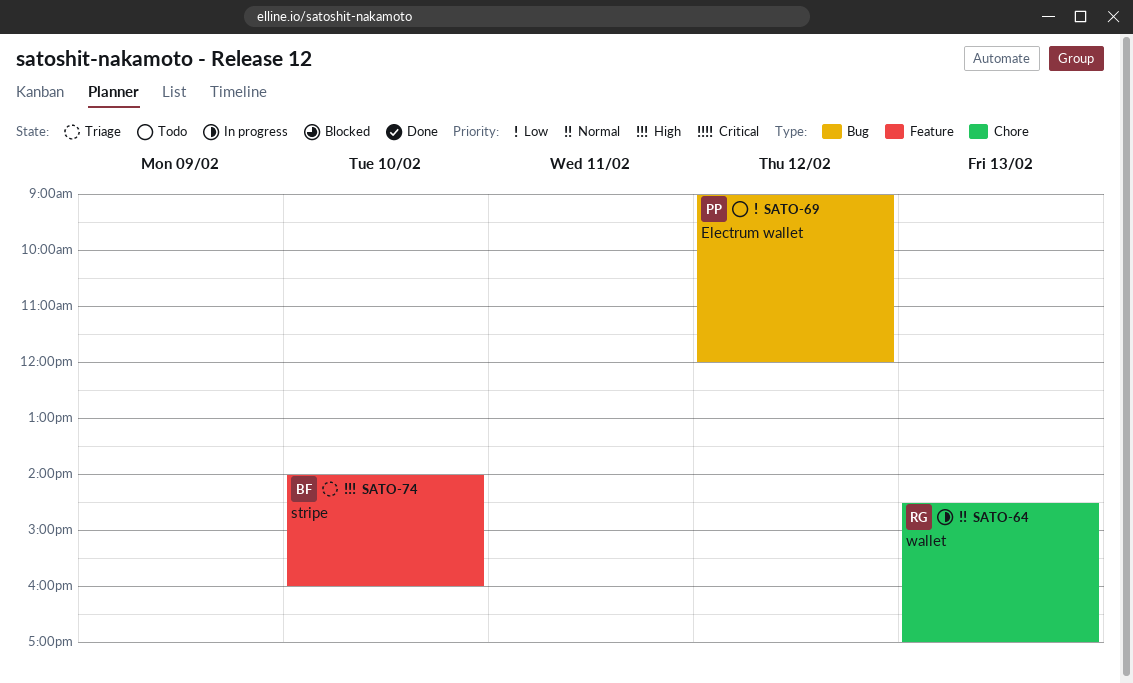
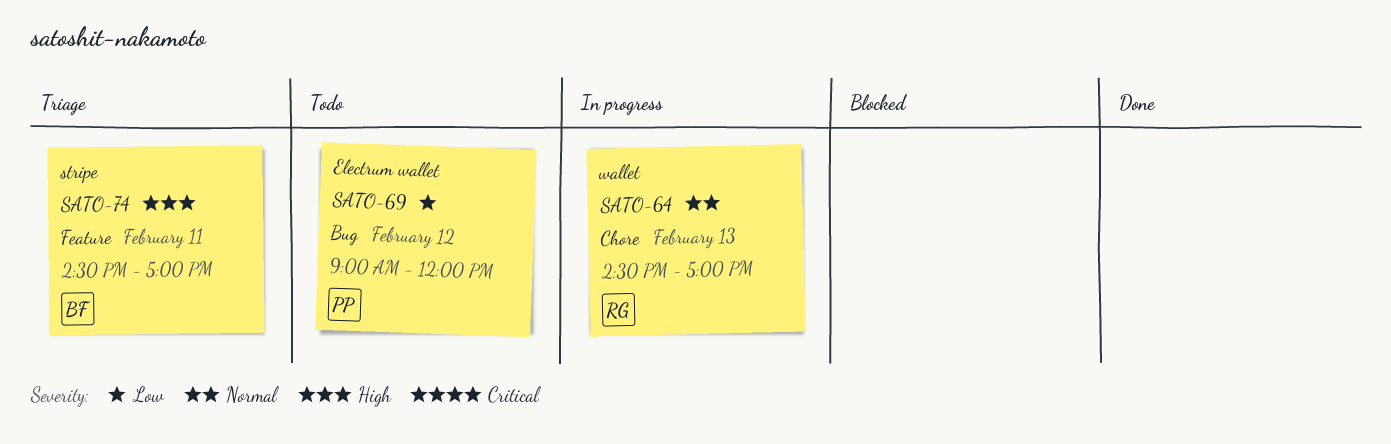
SATO-74, day: Feb 10 -> Feb 11
SATO-74, begins: 14:00 -> 14:30
SATO-74, ends: 16:00 -> 17:00

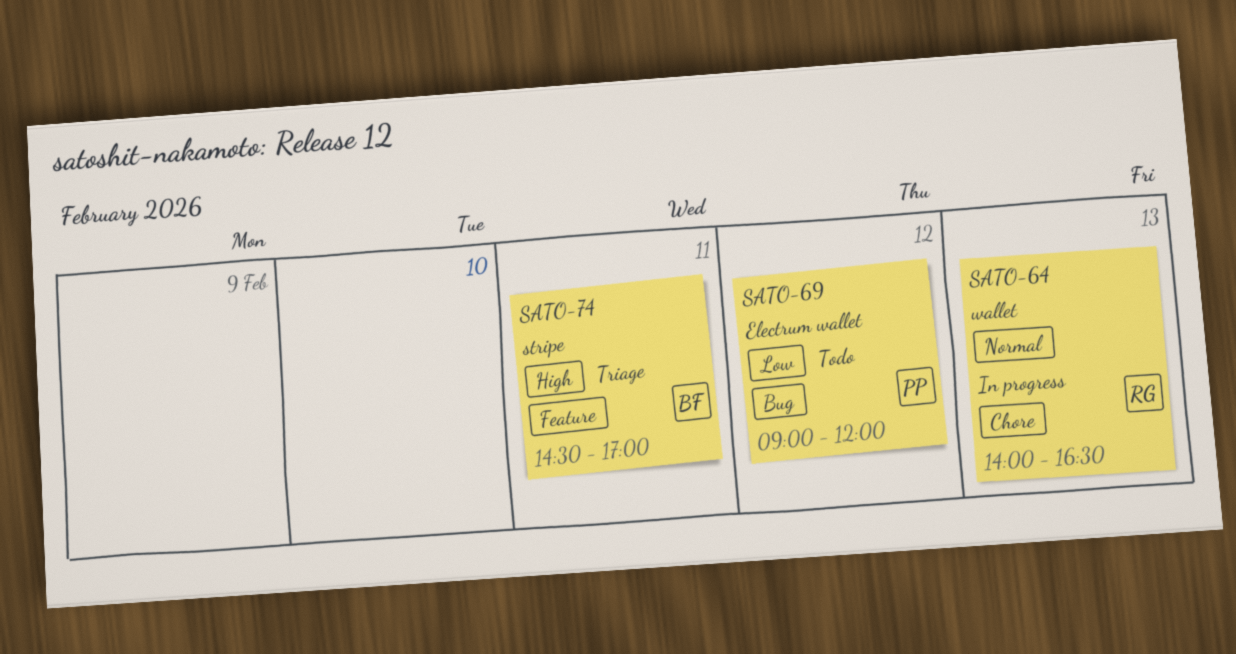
SATO-64, begins: 14:30 -> 14:00
SATO-64, ends: 17:00 -> 16:30

